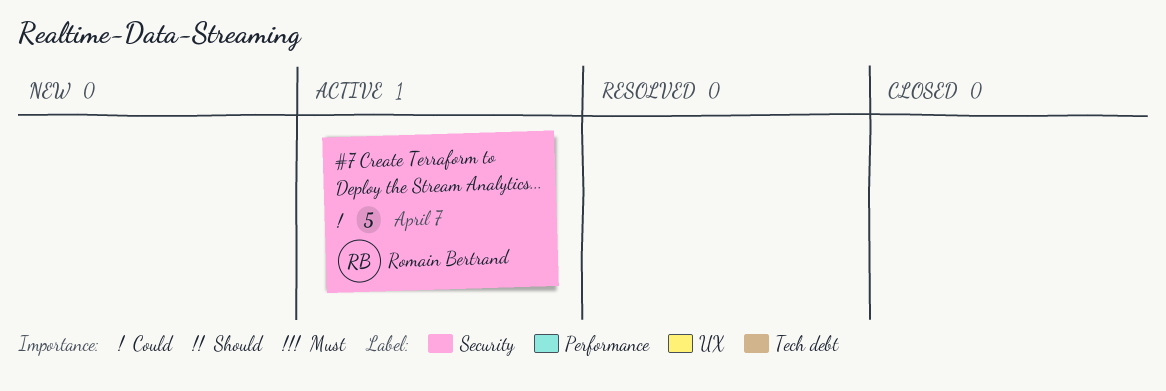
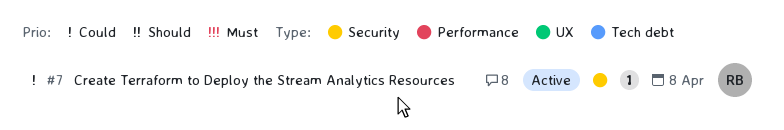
#7, estimate: 5 -> 1
#7, due: Apr 7 -> Apr 8

